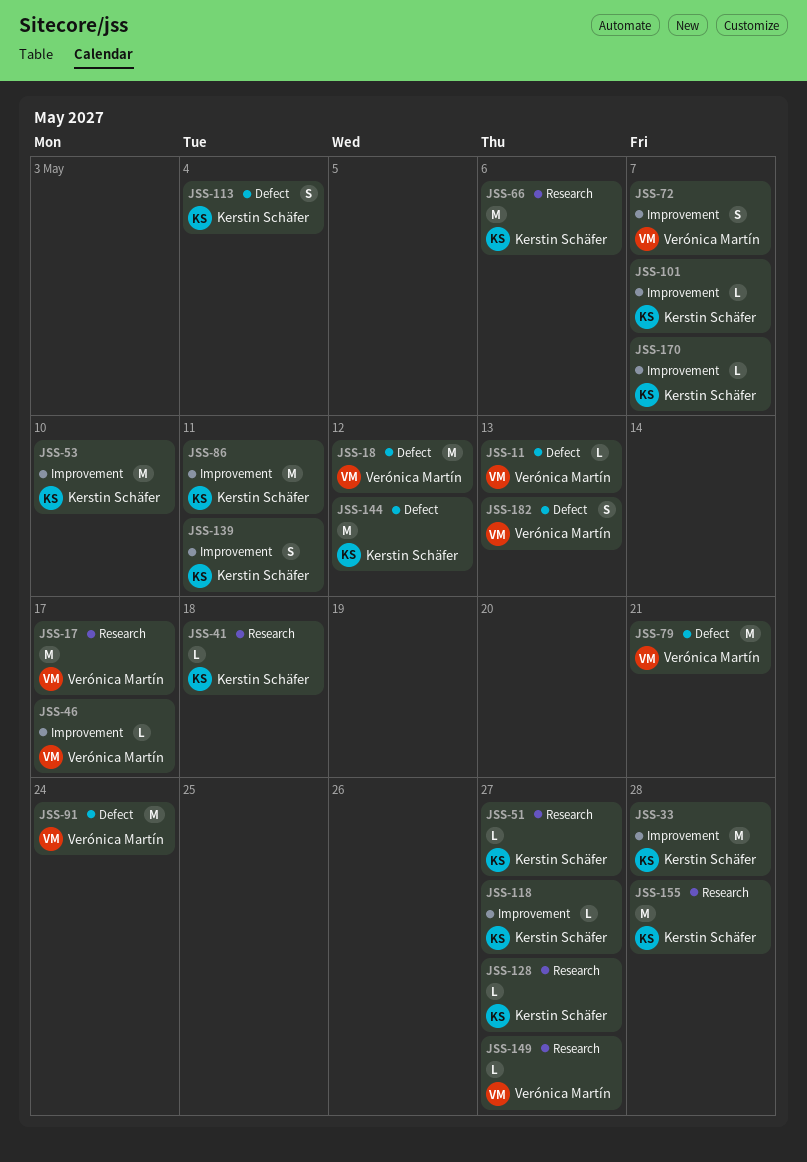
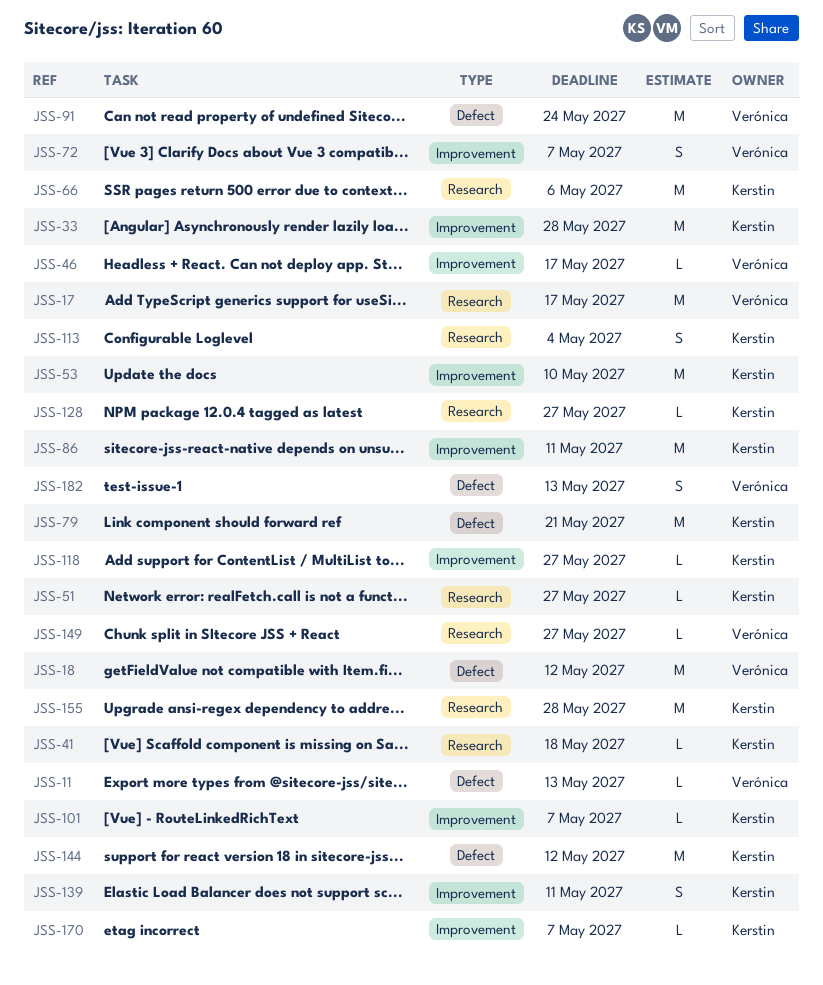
JSS-79, owner: Verónica Martín -> Kerstin Schäfer
JSS-113, label: Defect -> Research

